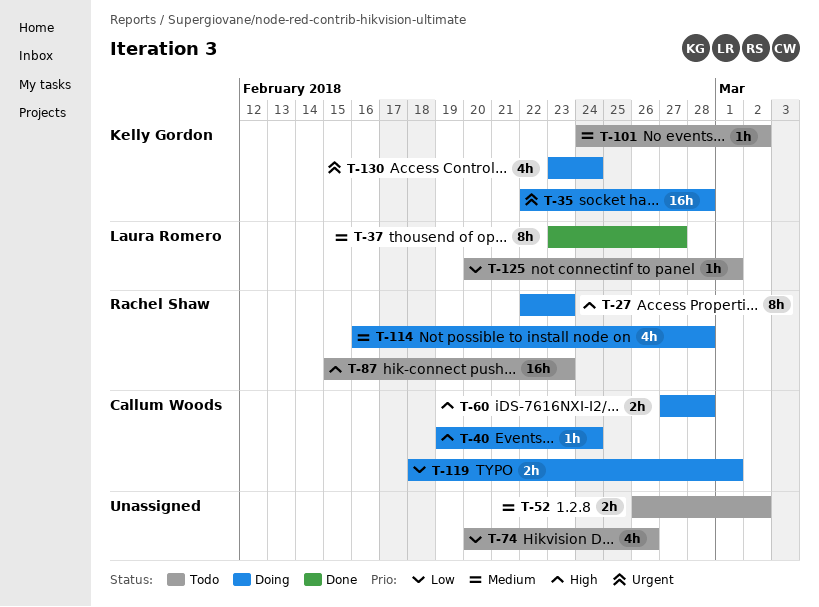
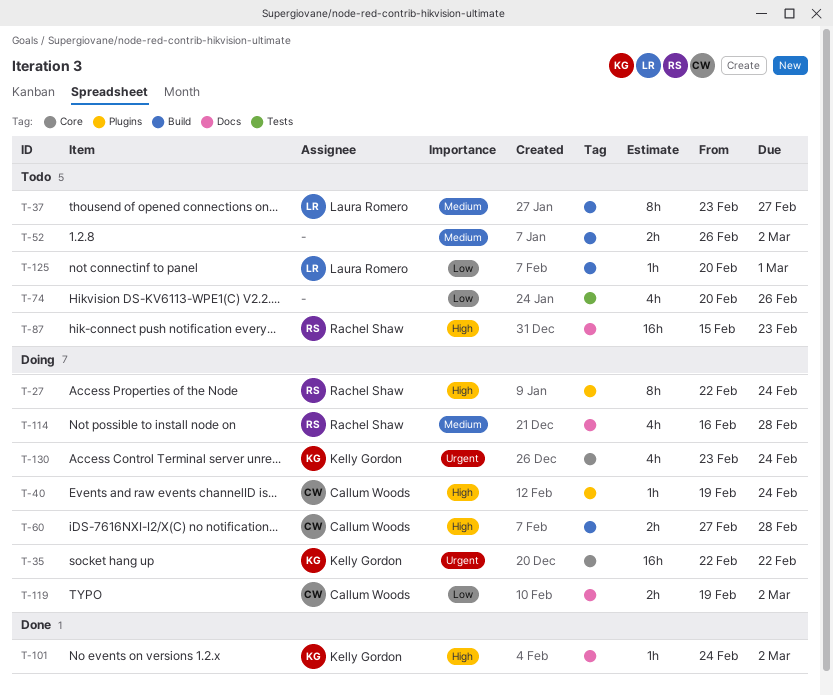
T-27, due: Feb 23 -> Feb 24
T-35, due: Feb 28 -> Feb 22
T-37, status: Done -> Todo
T-101, status: Todo -> Done
T-101, priority: Medium -> High
T-119, start: Feb 18 -> Feb 19
T-119, due: Mar 1 -> Mar 2

